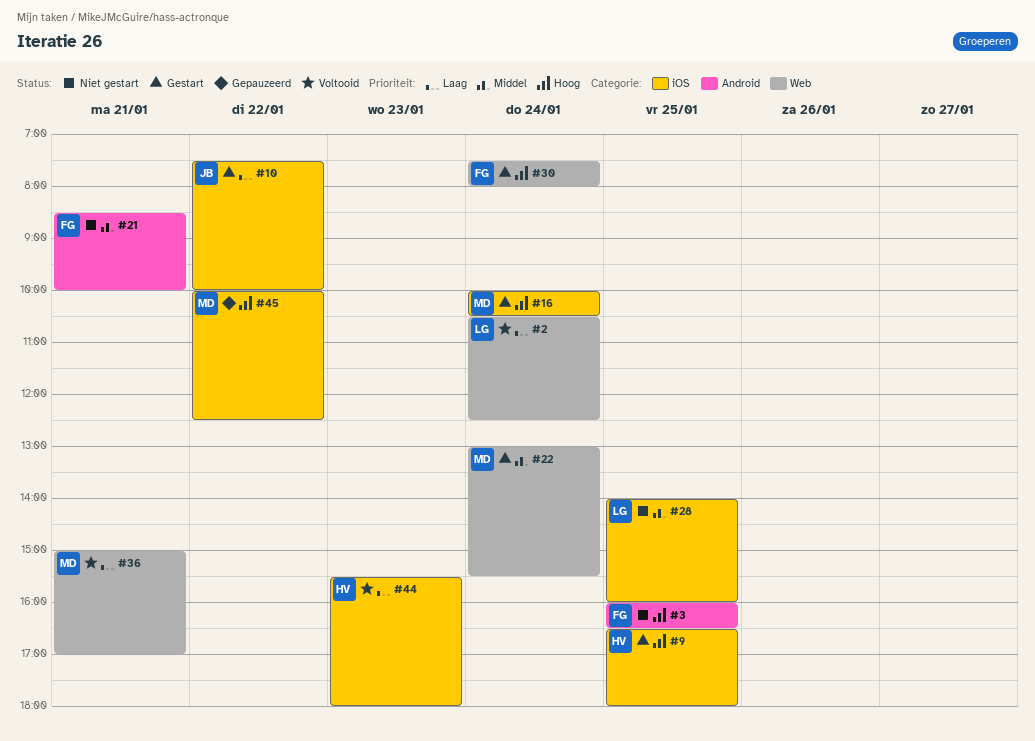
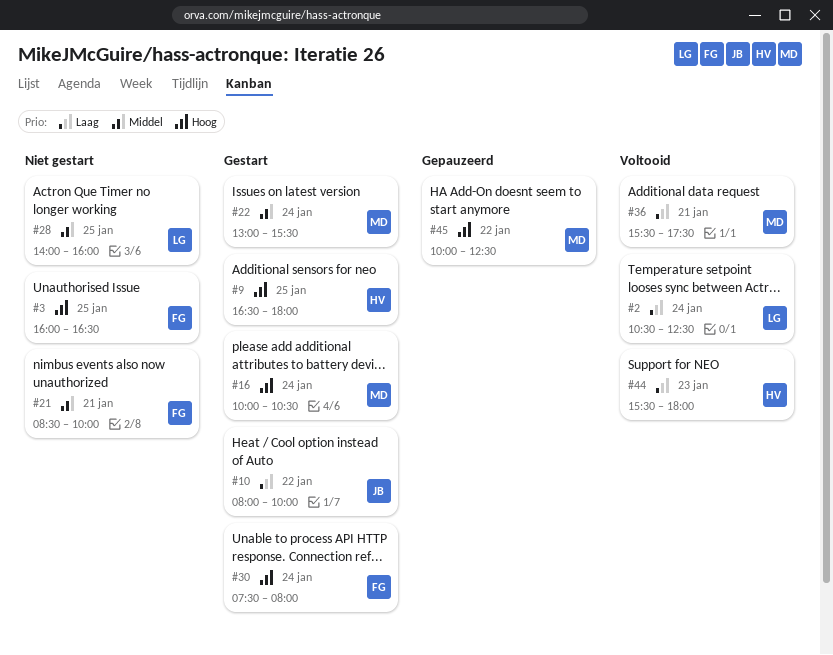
#10, begins: 07:30 -> 08:00
#36, begins: 15:00 -> 15:30
#36, ends: 17:00 -> 17:30

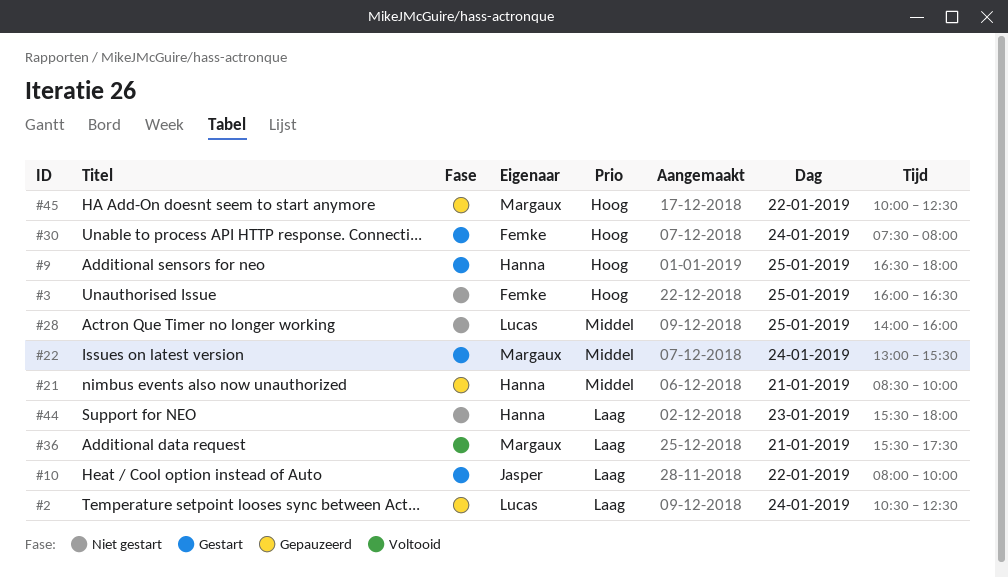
#2, status: Voltooid -> Gepauzeerd
#16: present -> none
#21, status: Niet gestart -> Gepauzeerd
#21, owner: Femke -> Hanna
#44, status: Voltooid -> Niet gestart

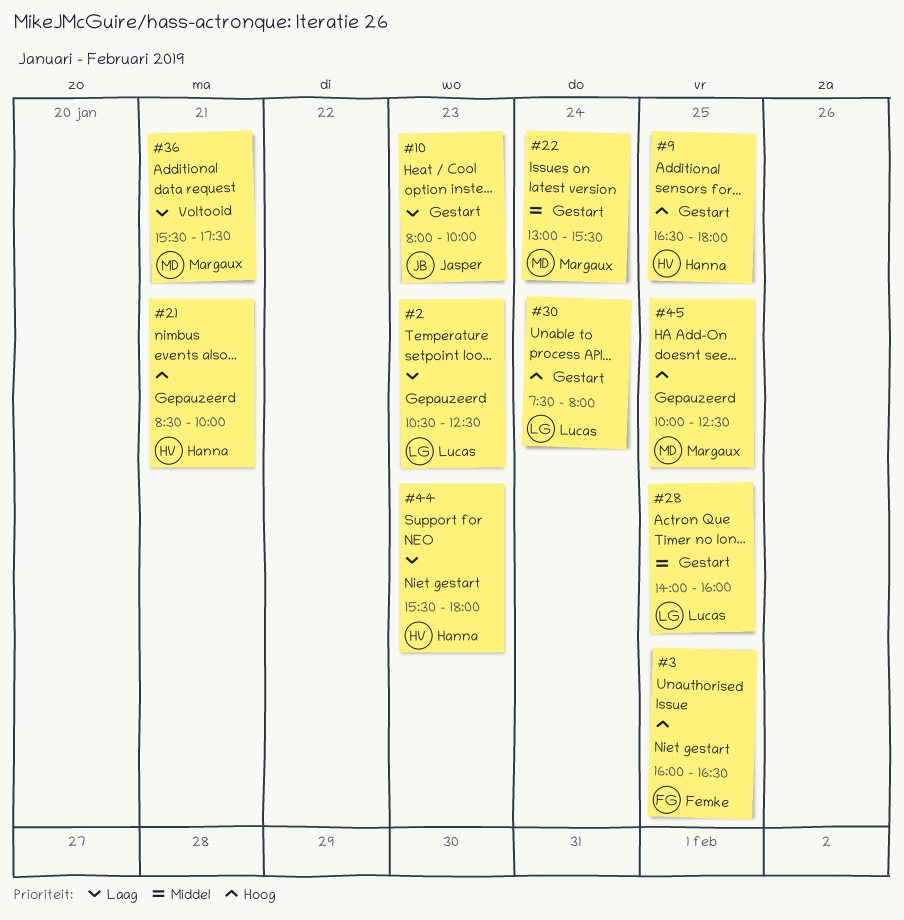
#2, day: Jan 24 -> Jan 23
#10, day: Jan 22 -> Jan 23
#21, priority: Middel -> Hoog
#28, status: Niet gestart -> Gestart
#30, owner: Femke -> Lucas
#45, day: Jan 22 -> Jan 25

